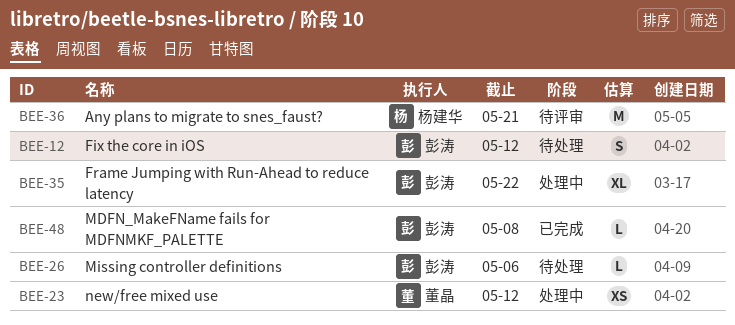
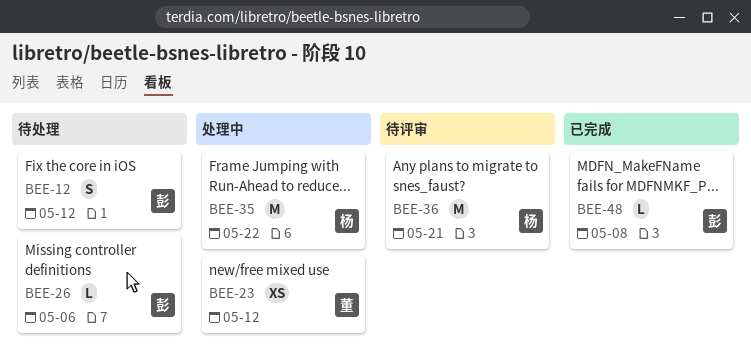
BEE-35, owner: 彭涛 -> 杨建华
BEE-35, estimate: XL -> M

